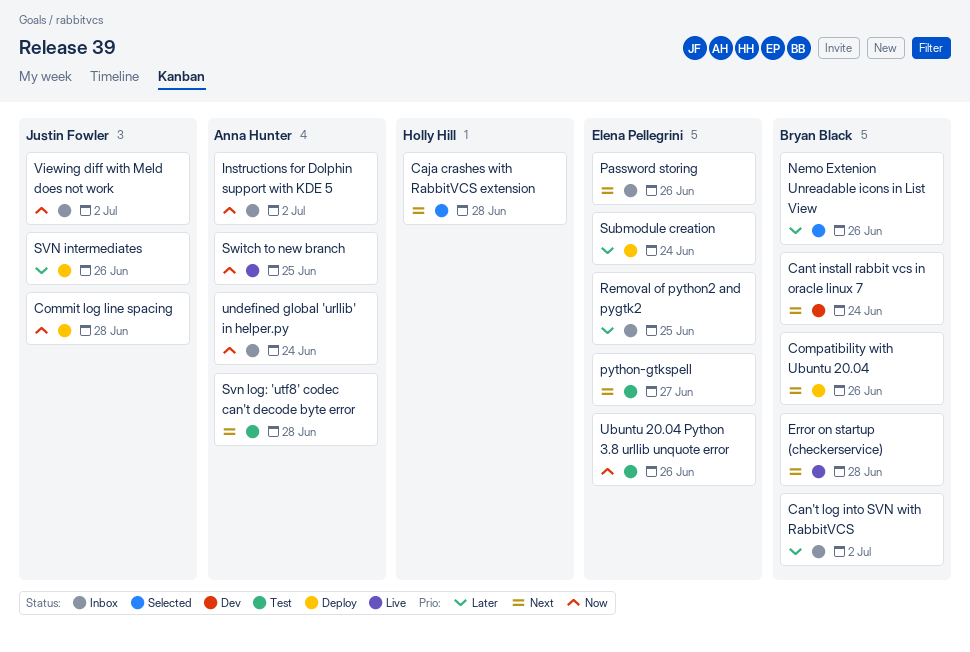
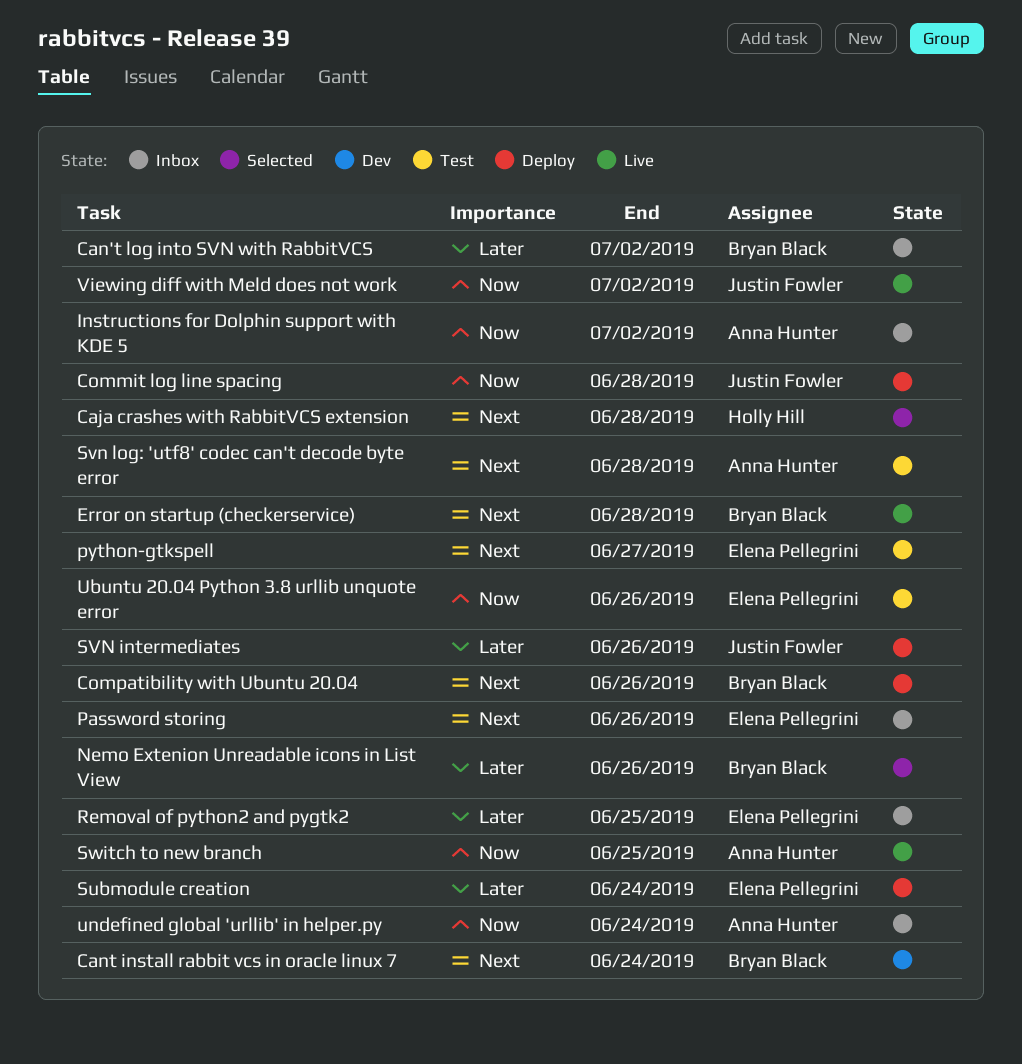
Viewing diff with Meld does not work, status: Inbox -> Live

